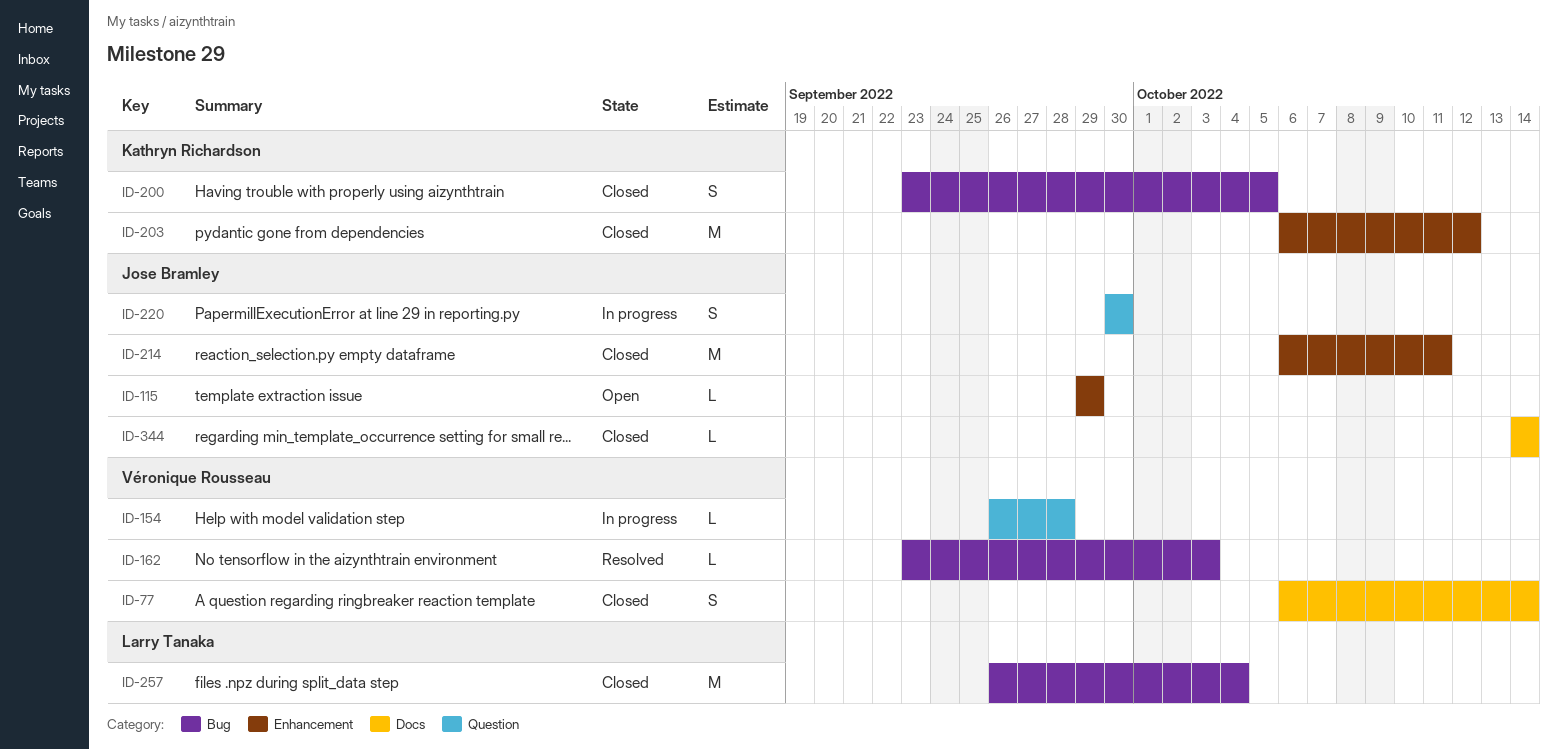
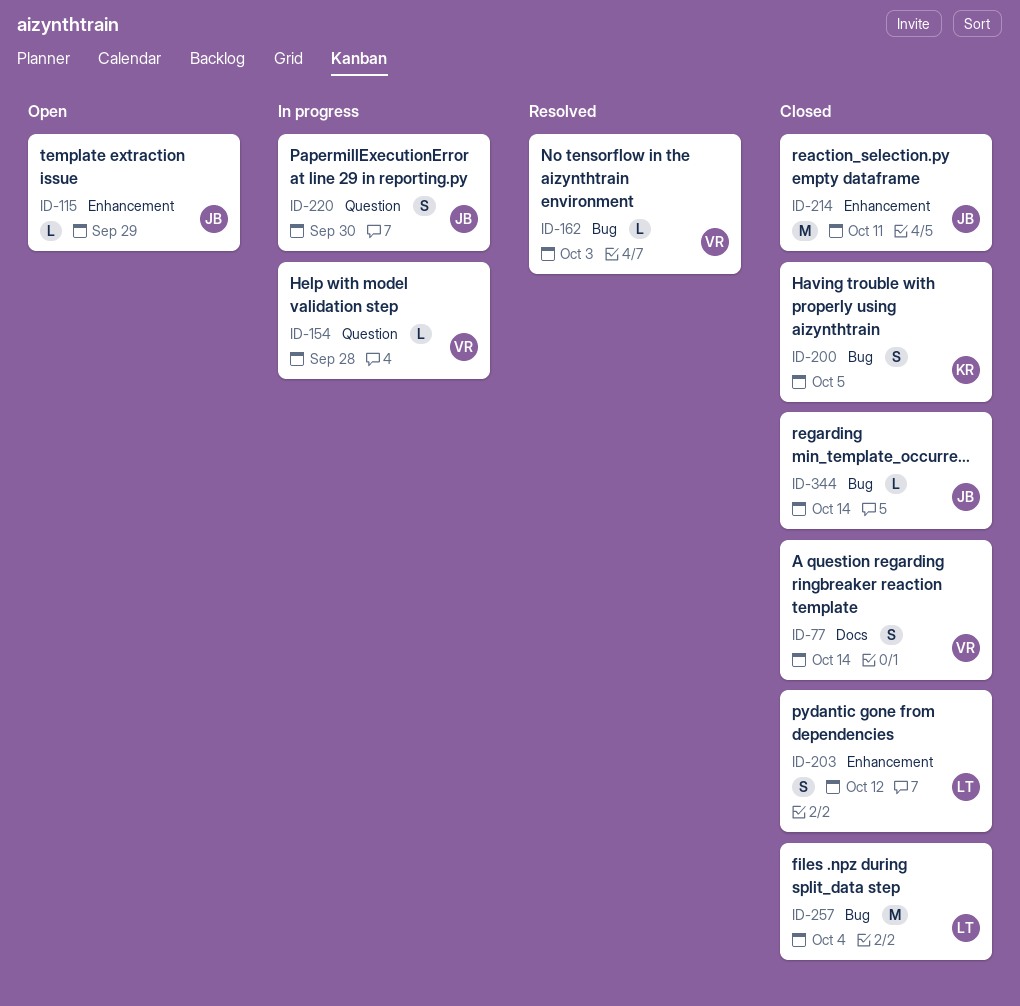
ID-203, owner: Kathryn Richardson -> Larry Tanaka
ID-203, estimate: M -> S
ID-344, label: Docs -> Bug

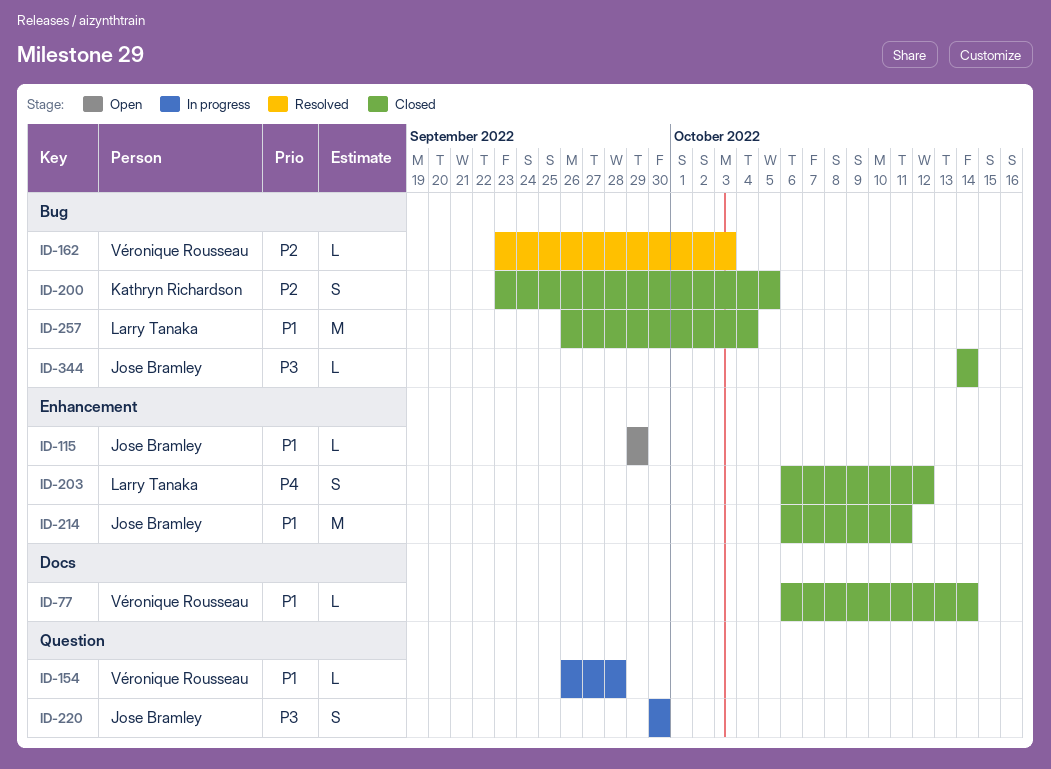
ID-77, estimate: S -> L

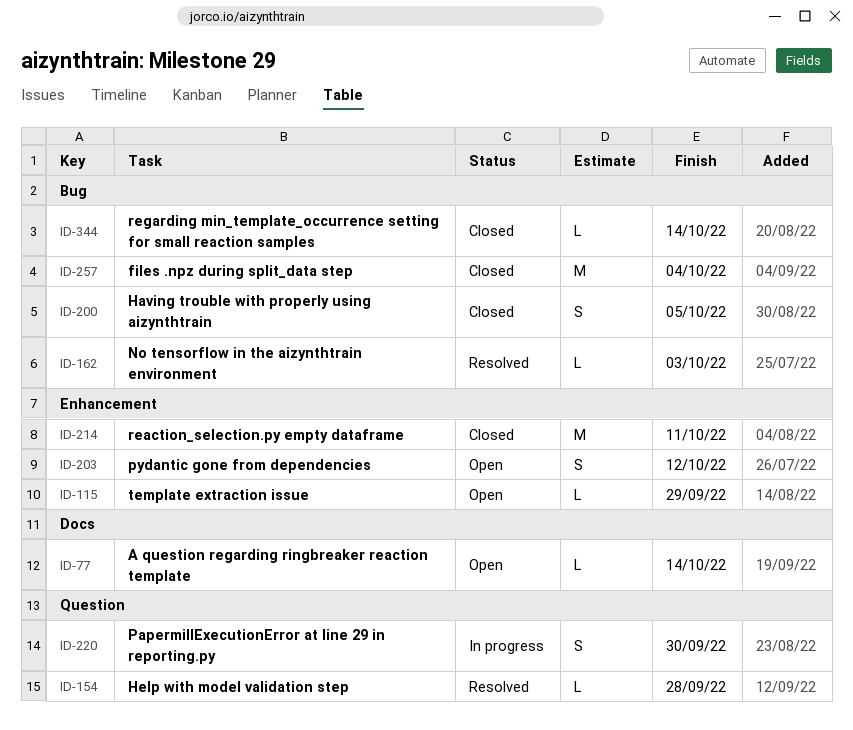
ID-77, status: Closed -> Open
ID-154, status: In progress -> Resolved
ID-203, status: Closed -> Open

